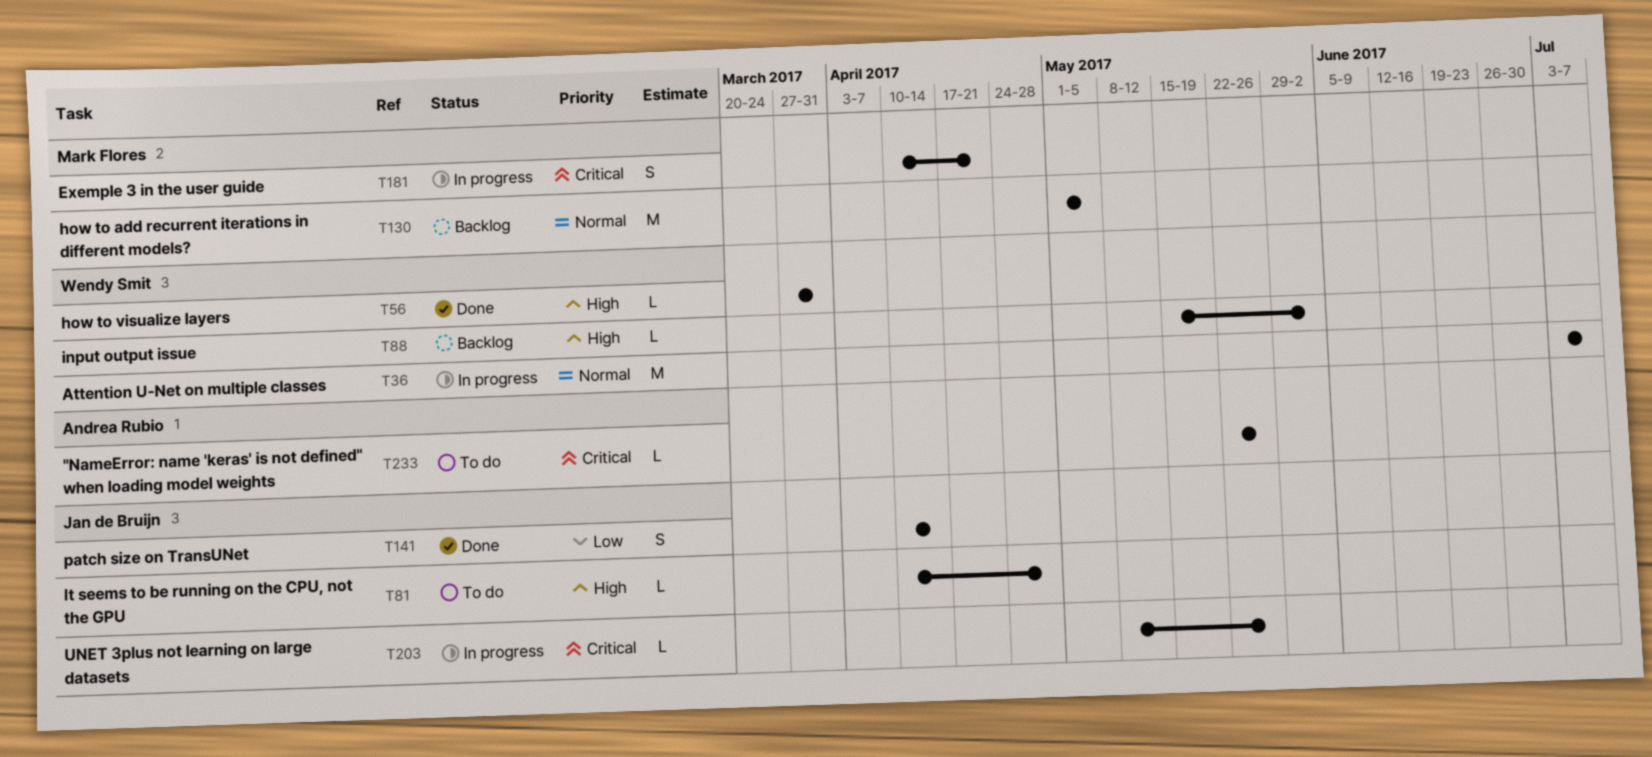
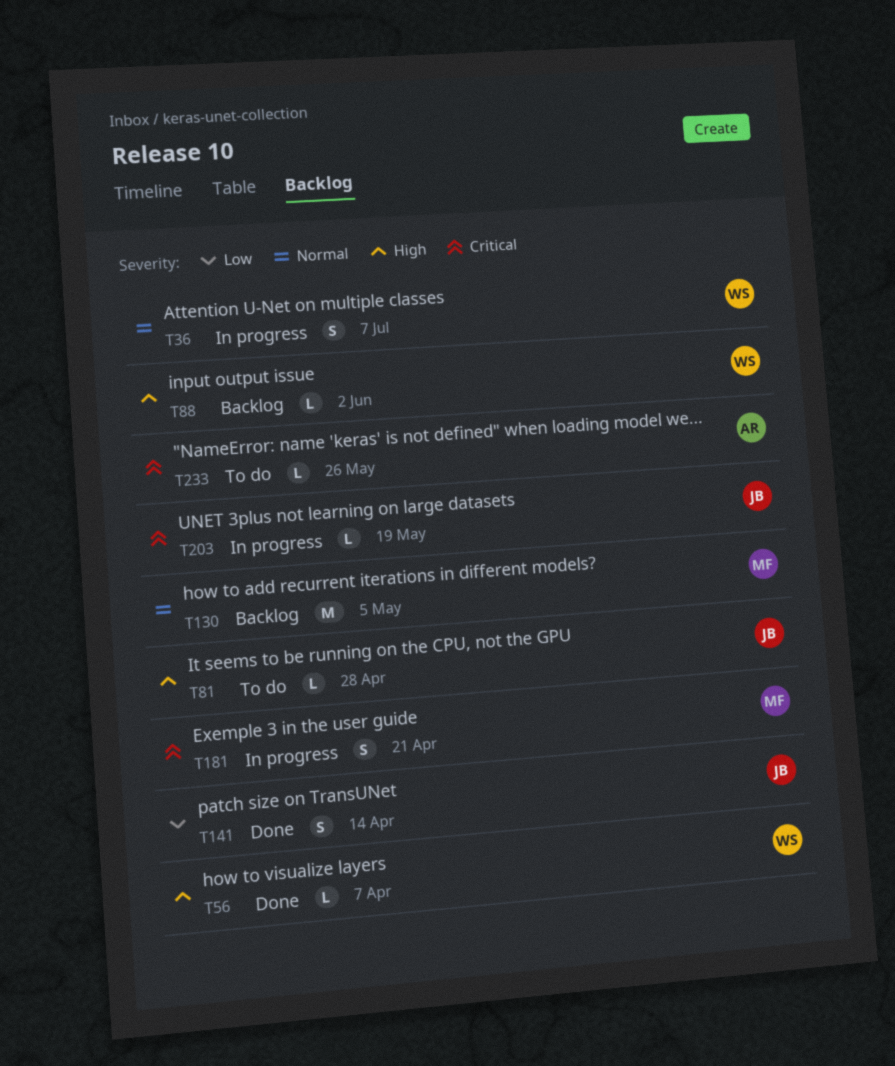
T36, estimate: M -> S
T56, due: Mar 31 -> Apr 7
T203, due: May 26 -> May 19

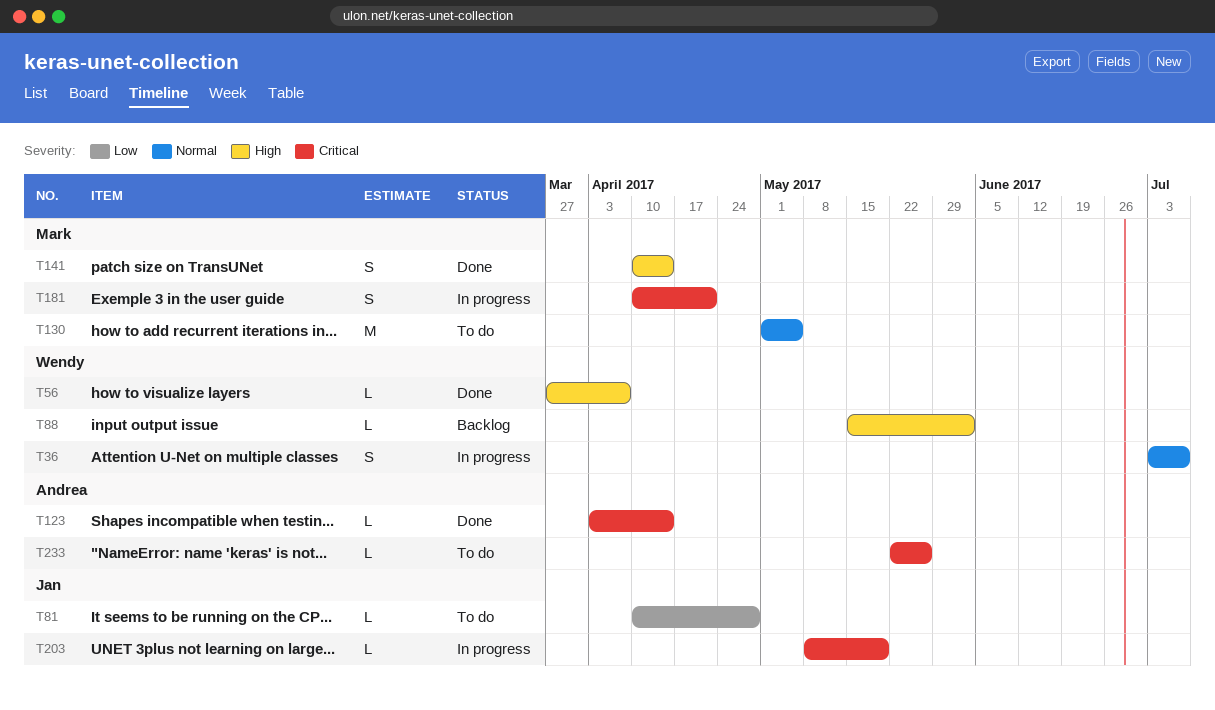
T81, priority: High -> Low
T123: none -> present
T130, status: Backlog -> To do
T141, owner: Jan -> Mark
T141, priority: Low -> High

